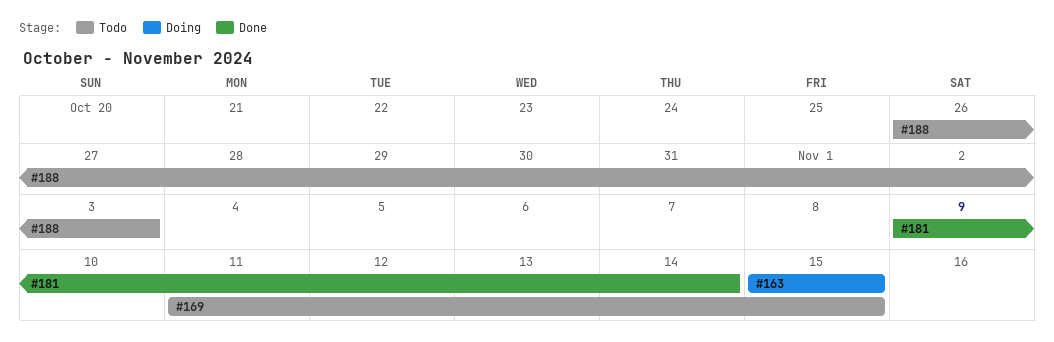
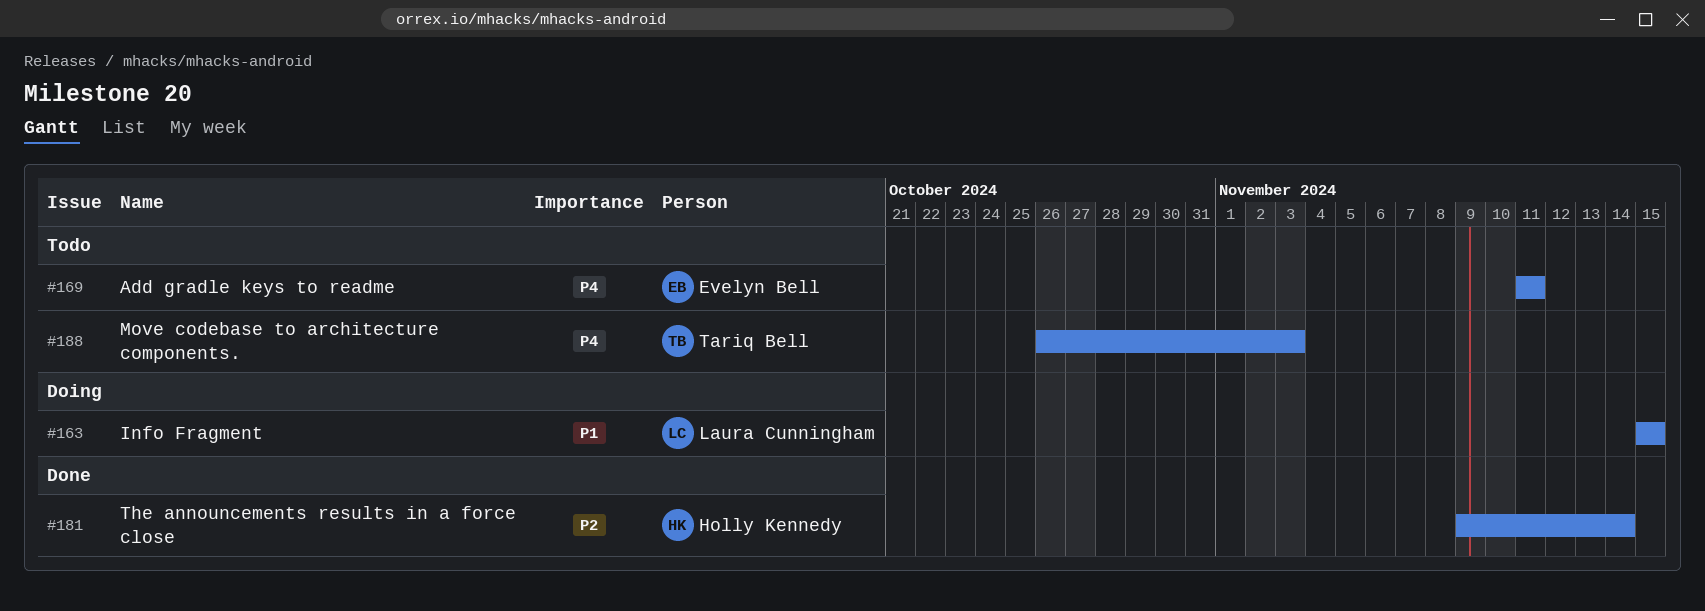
#169, due: Nov 15 -> Nov 11

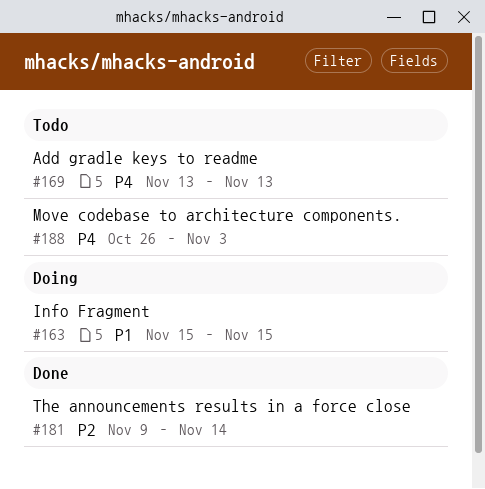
#169, start: Nov 11 -> Nov 13
#169, due: Nov 11 -> Nov 13

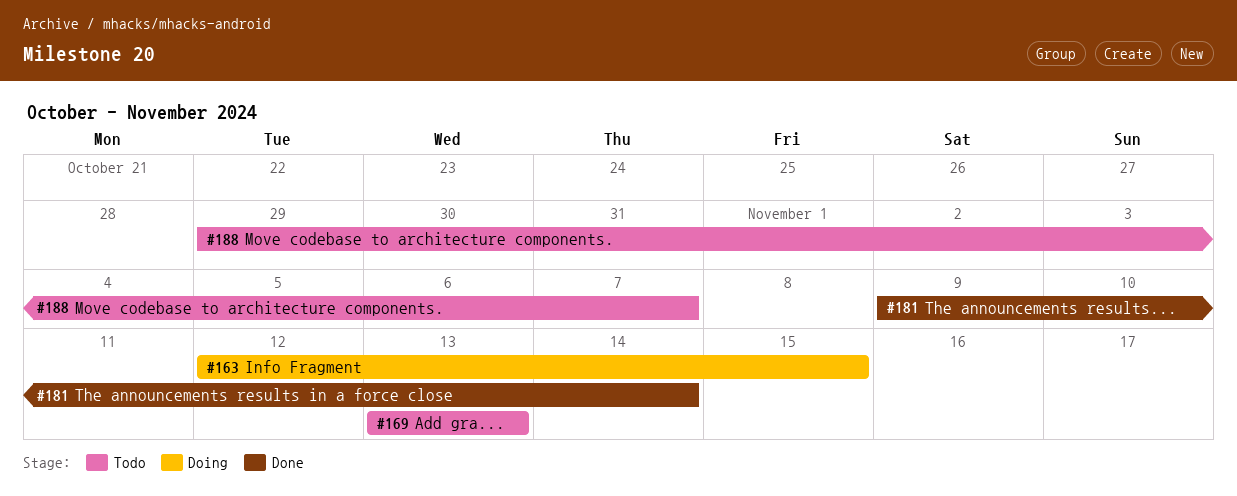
#163, start: Nov 15 -> Nov 12
#188, start: Oct 26 -> Oct 29
#188, due: Nov 3 -> Nov 7

